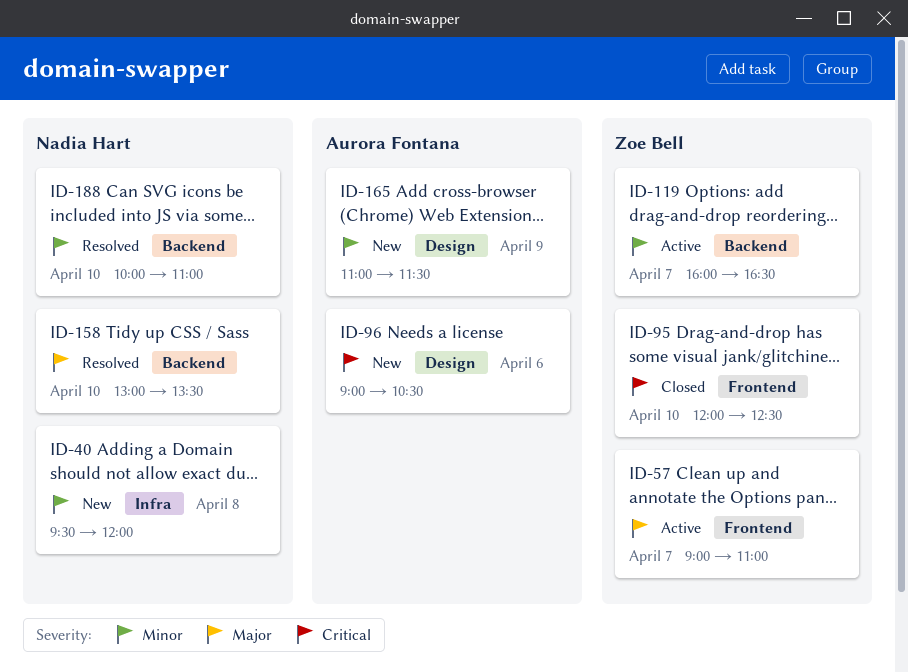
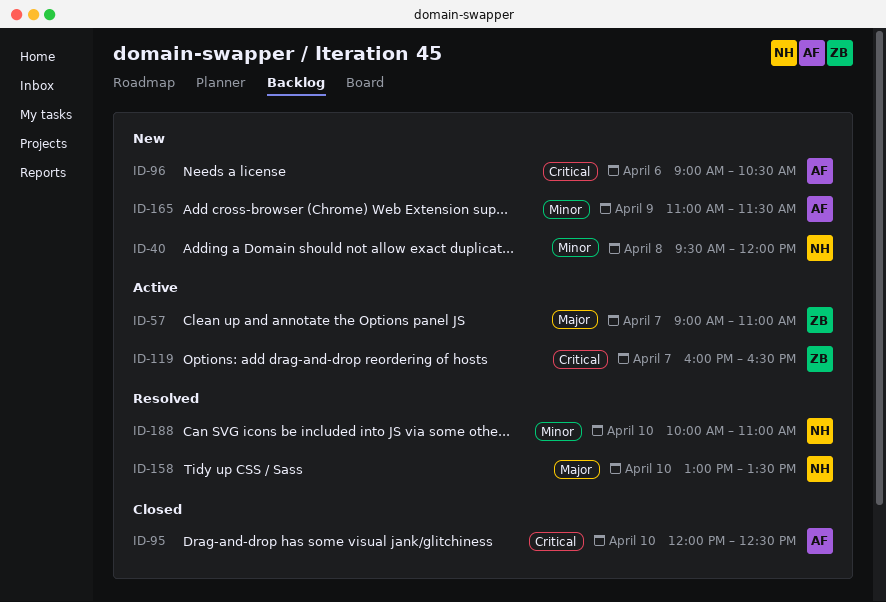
ID-95, owner: Zoe Bell -> Aurora Fontana
ID-119, priority: Minor -> Critical

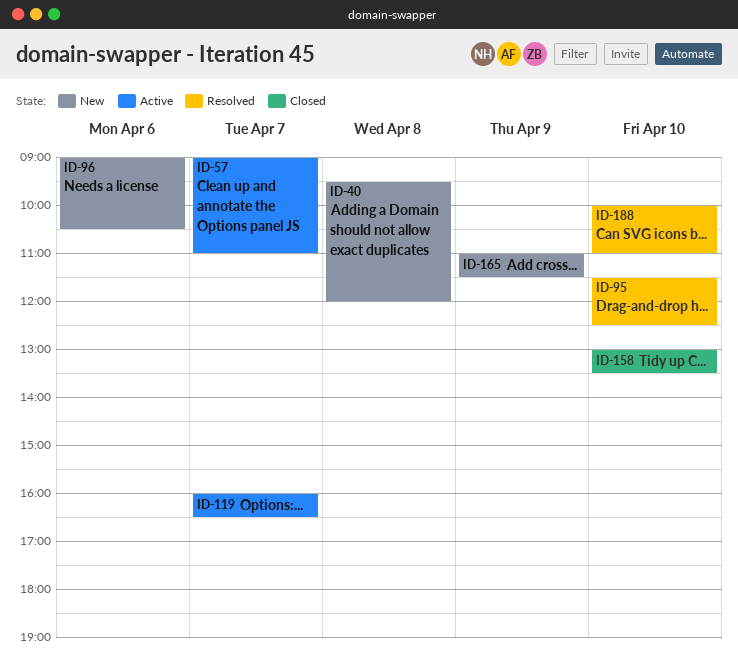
ID-95, status: Closed -> Resolved
ID-95, begins: 12:00 -> 11:30
ID-158, status: Resolved -> Closed

